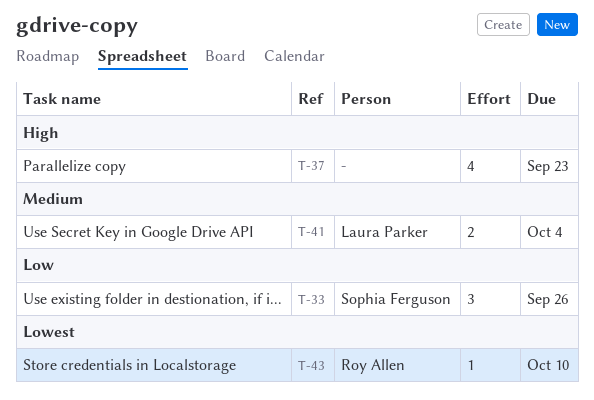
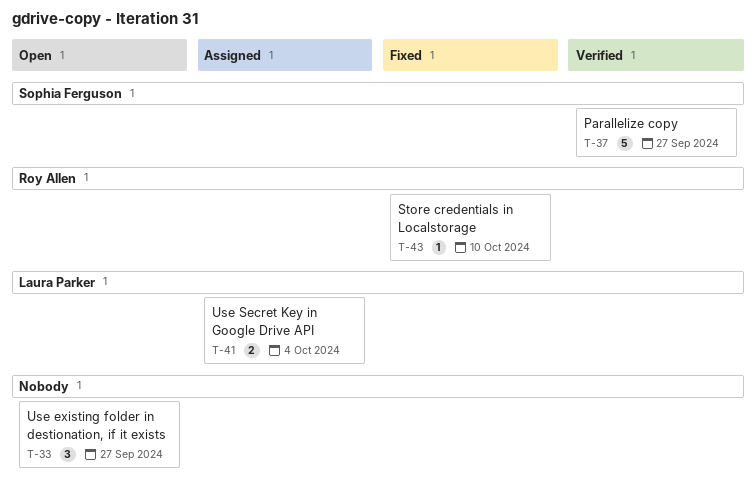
T-33, owner: Sophia Ferguson -> none
T-33, due: Sep 26 -> Sep 27
T-37, owner: none -> Sophia Ferguson
T-37, estimate: 4 -> 5
T-37, due: Sep 23 -> Sep 27

